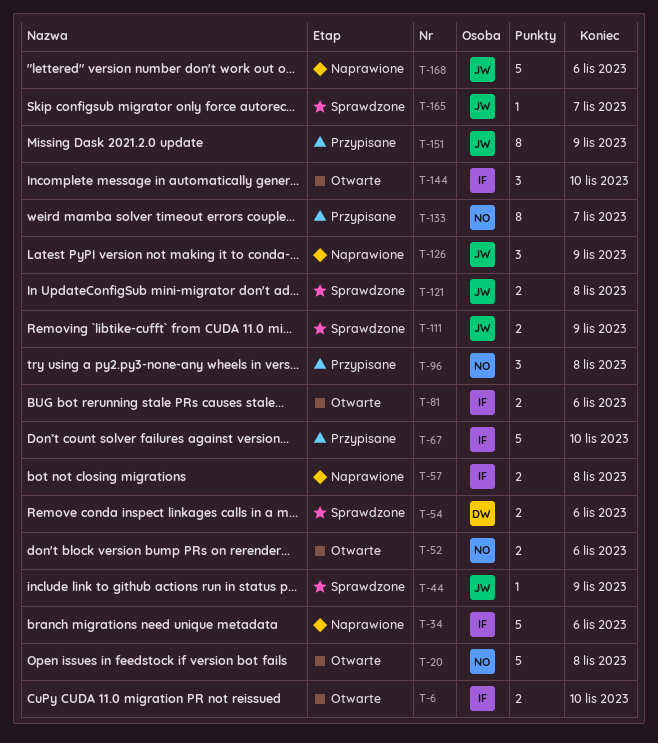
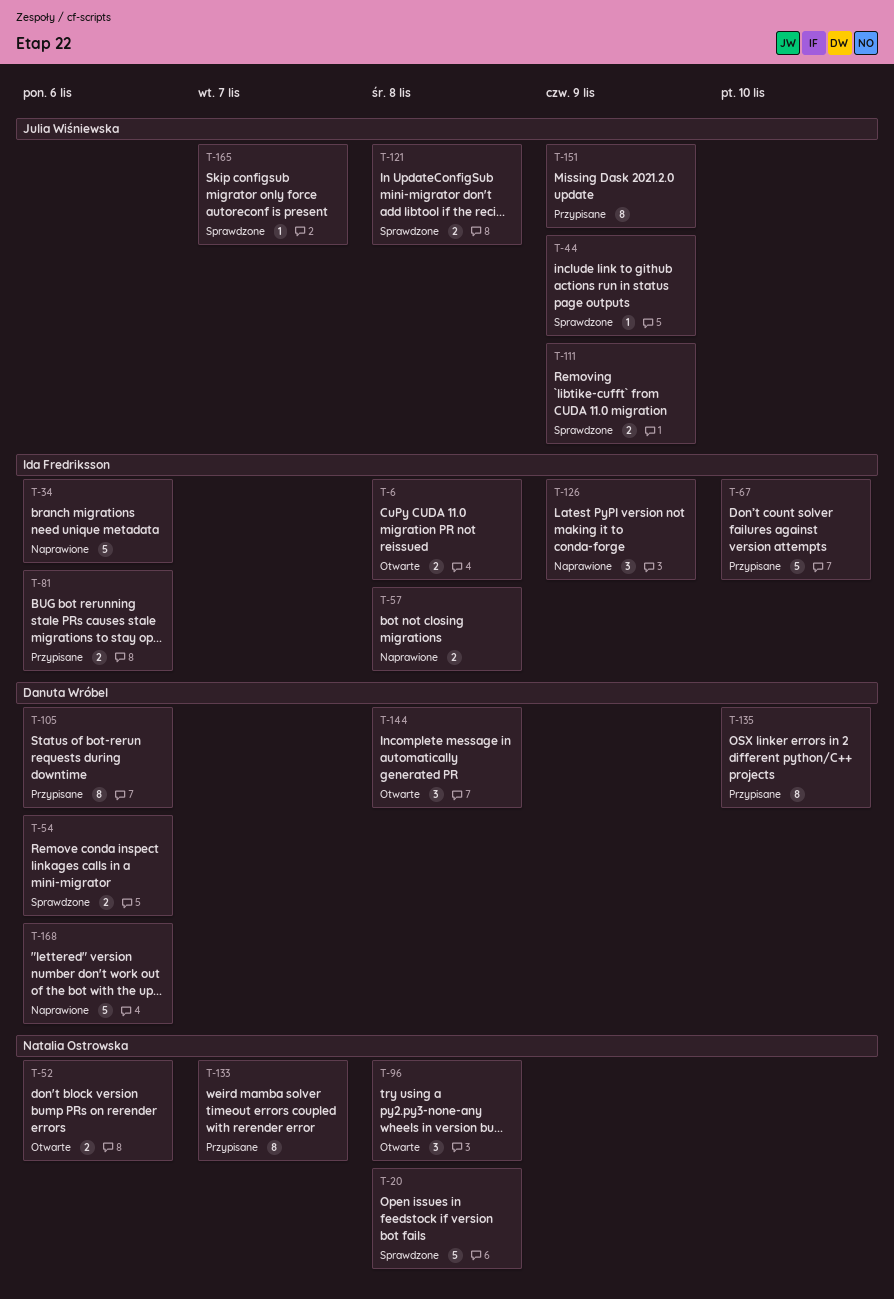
T-6, due: Nov 10 -> Nov 8
T-20, status: Otwarte -> Sprawdzone
T-81, status: Otwarte -> Przypisane
T-96, status: Przypisane -> Otwarte
T-105: none -> present
T-126, owner: Julia Wiśniewska -> Ida Fredriksson
T-135: none -> present
T-144, owner: Ida Fredriksson -> Danuta Wróbel
T-144, due: Nov 10 -> Nov 8
T-168, owner: Julia Wiśniewska -> Danuta Wróbel

